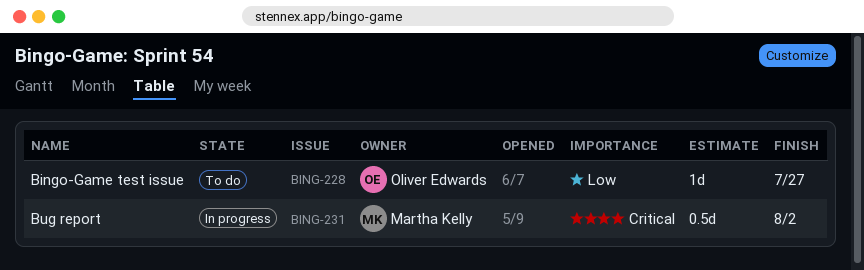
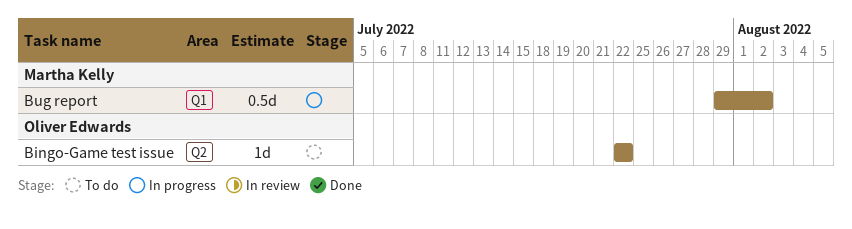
Bingo-Game test issue, due: Jul 27 -> Jul 22

